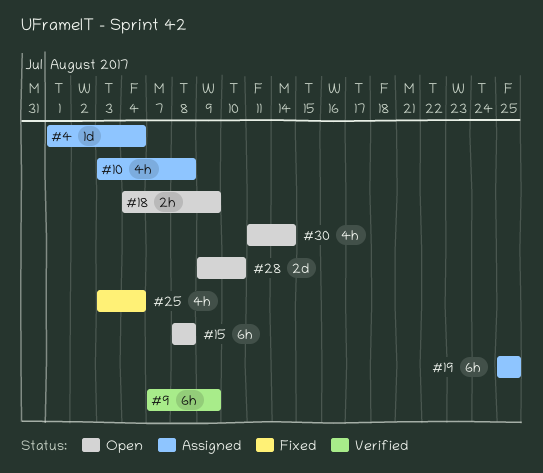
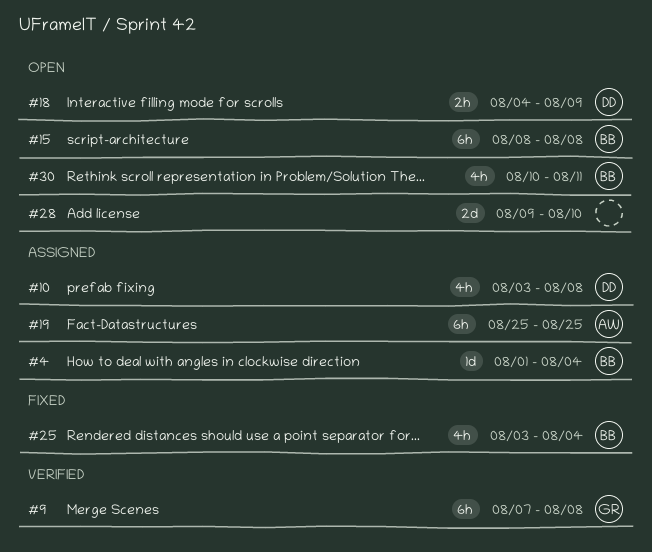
#9, due: Aug 9 -> Aug 8
#30, start: Aug 11 -> Aug 10
#30, due: Aug 14 -> Aug 11

